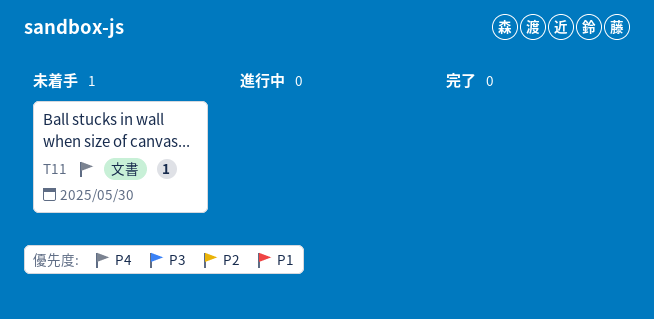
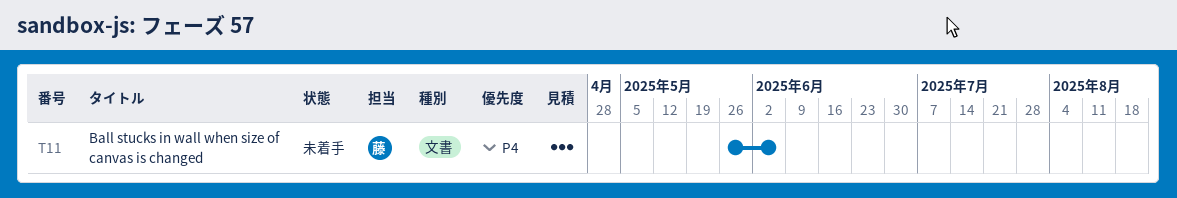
T11, estimate: 1 -> 3
T11, due: May 30 -> Jun 6

